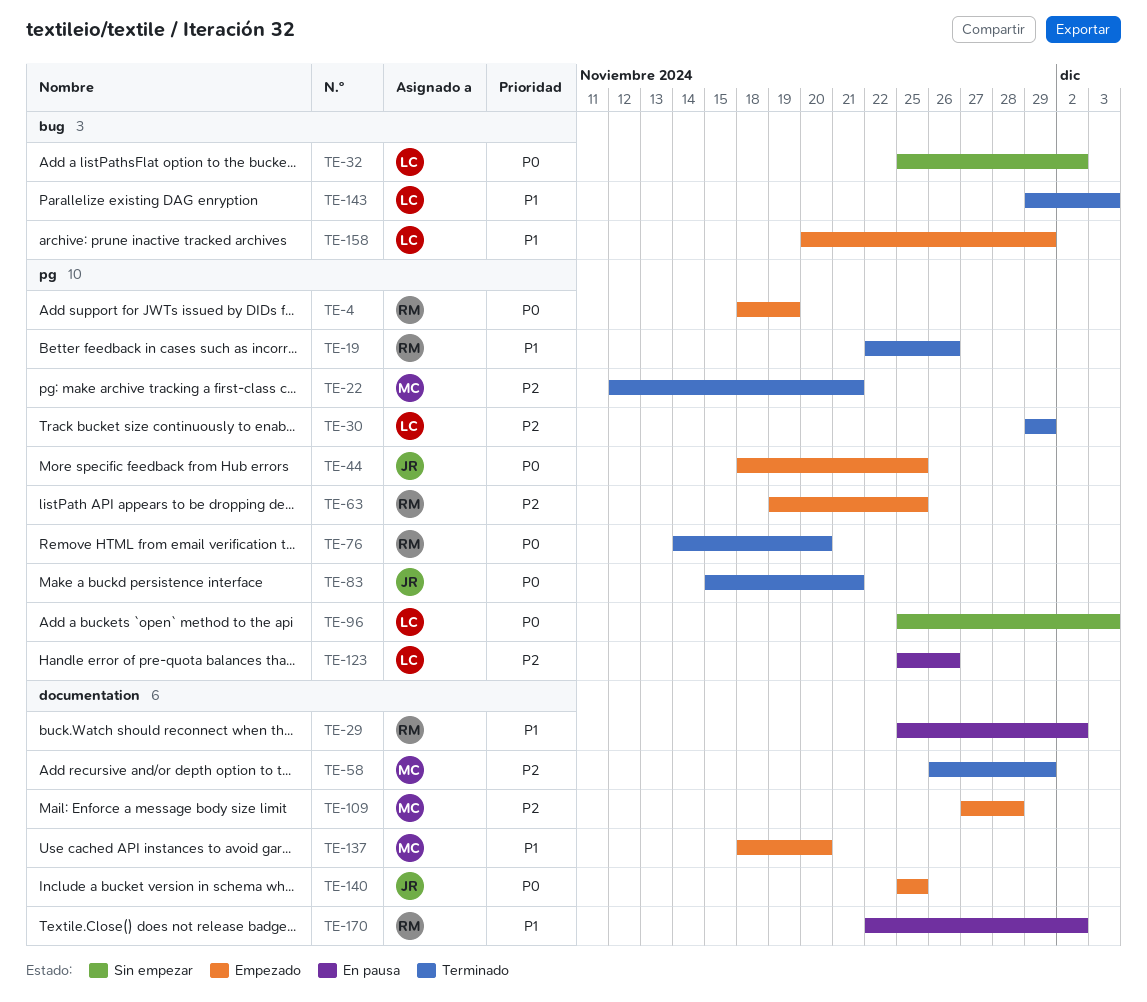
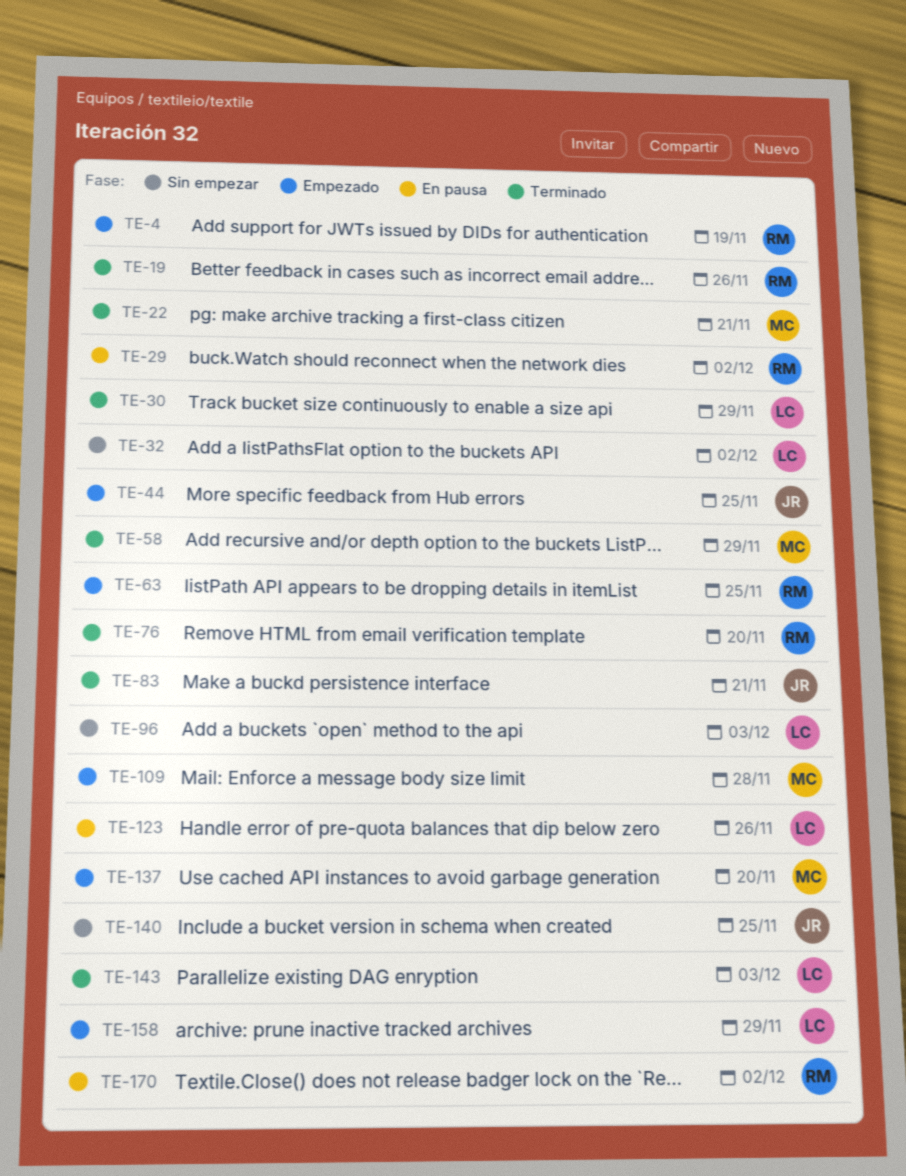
TE-140, status: Empezado -> Sin empezar

